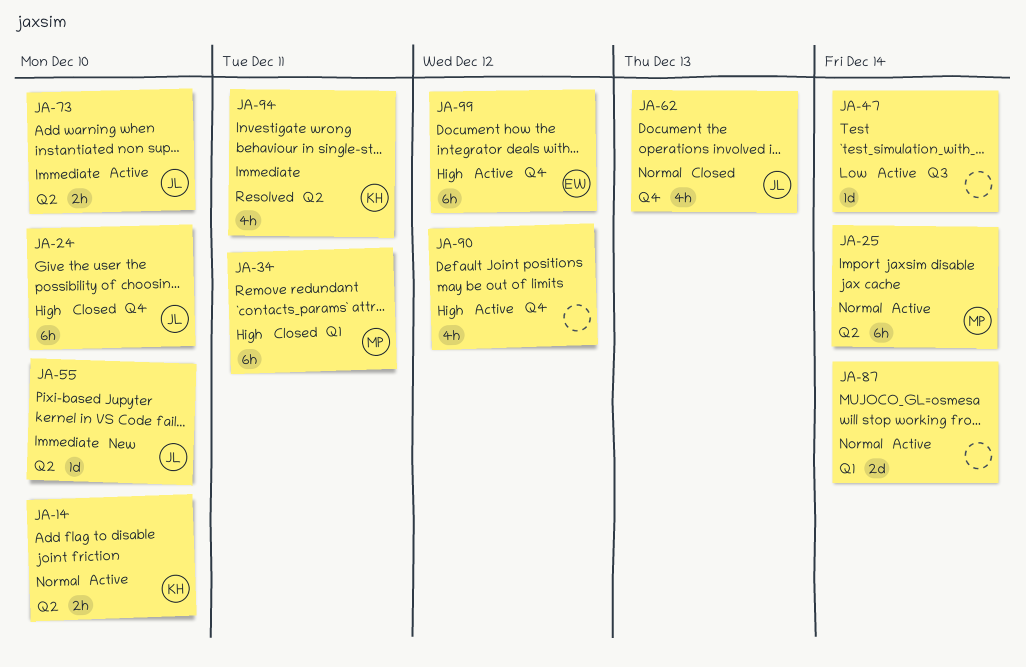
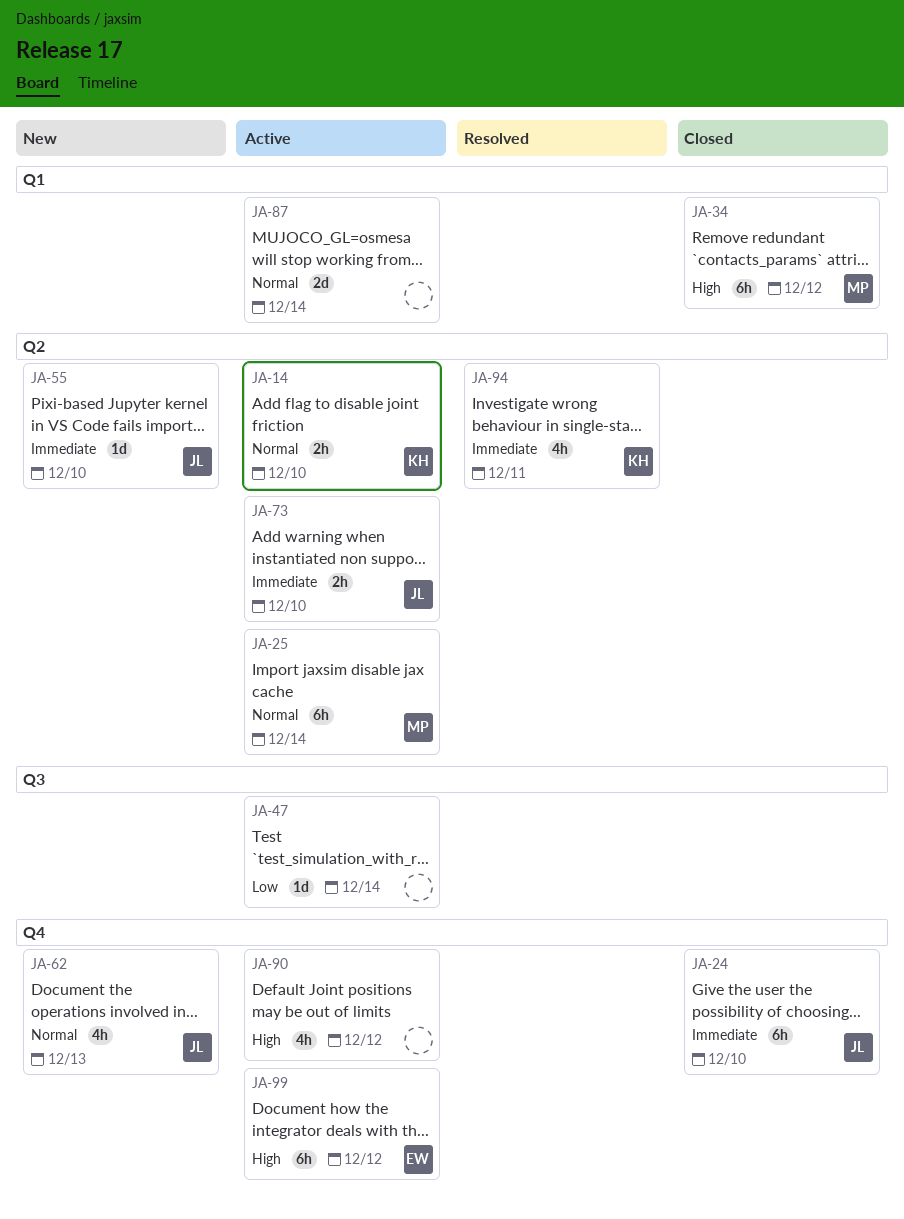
JA-24, priority: High -> Immediate
JA-34, due: Dec 11 -> Dec 12
JA-62, status: Closed -> New

